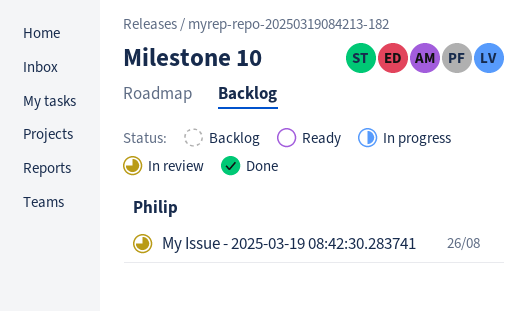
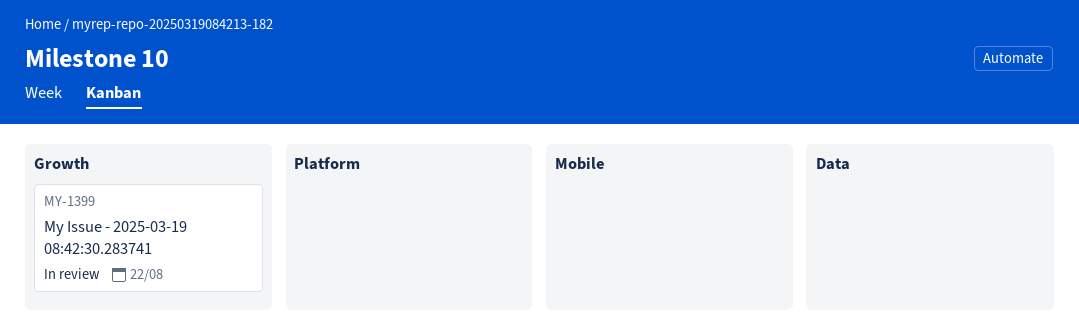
My Issue - 2025-03-19 08:42:30.283741, due: Aug 26 -> Aug 22

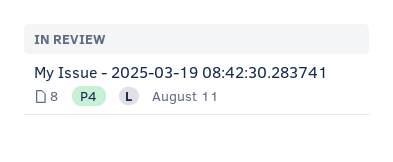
My Issue - 2025-03-19 08:42:30.283741, due: Aug 22 -> Aug 11

